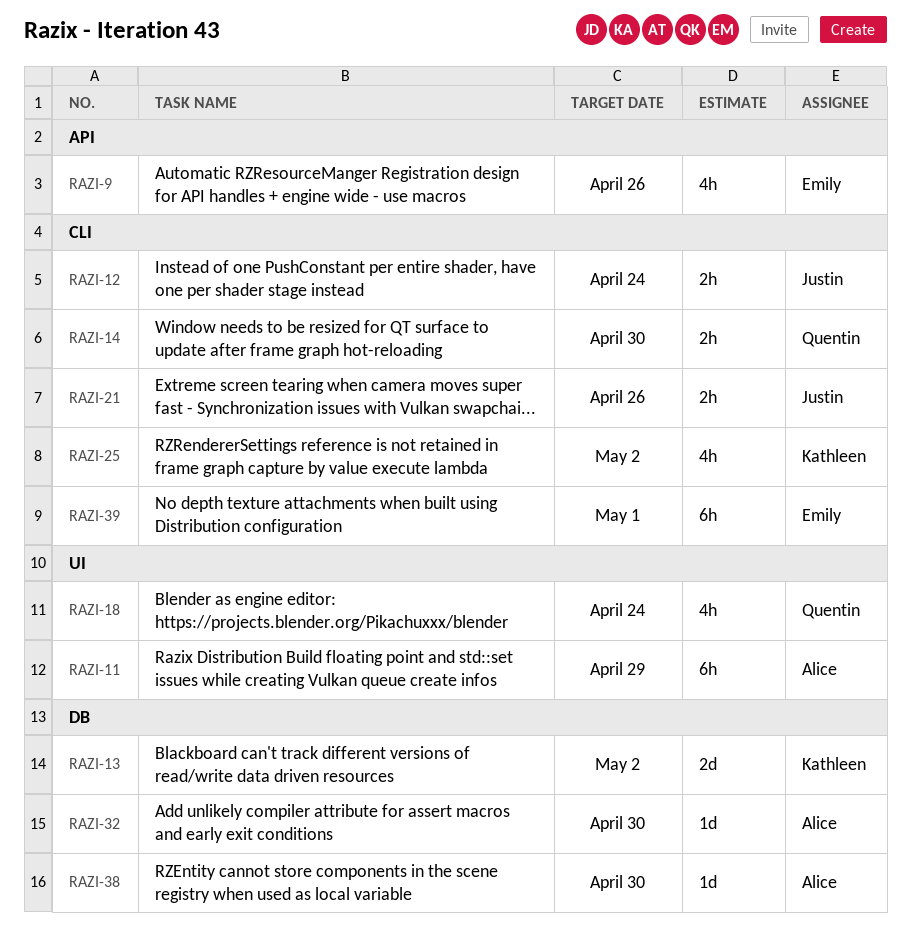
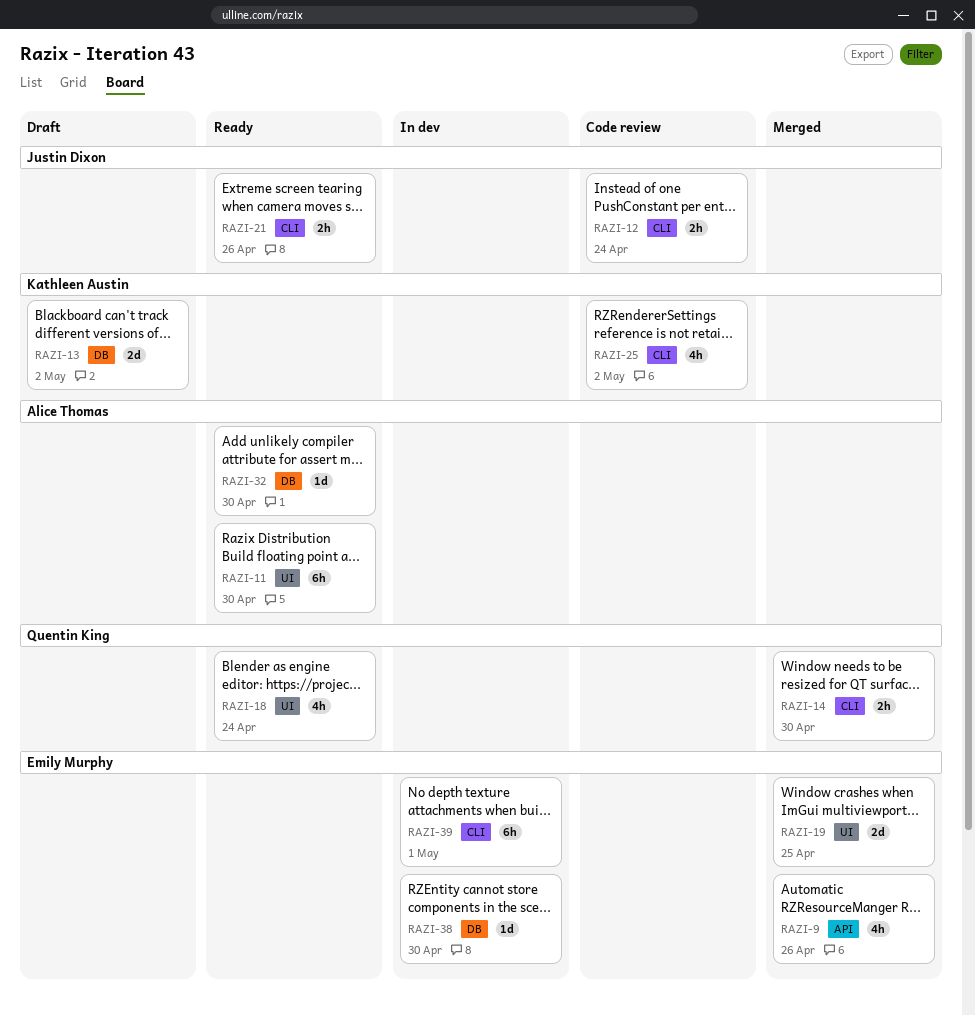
RAZI-11, due: Apr 29 -> Apr 30
RAZI-19: none -> present
RAZI-38, owner: Alice Thomas -> Emily Murphy

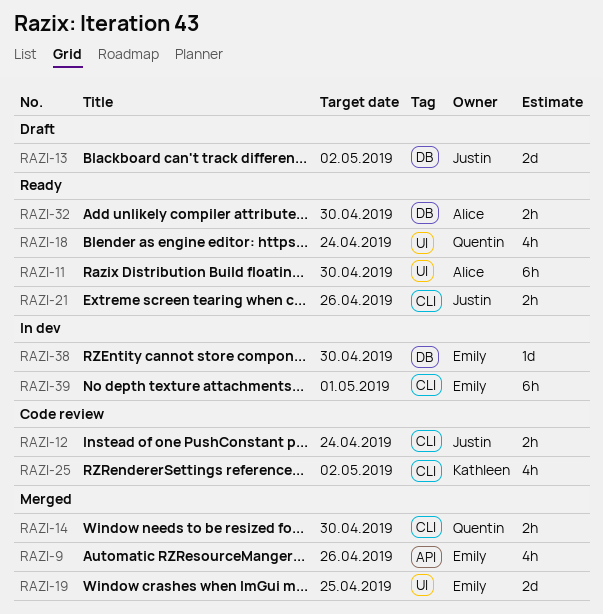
RAZI-13, owner: Kathleen Austin -> Justin Dixon
RAZI-32, estimate: 1d -> 2h

